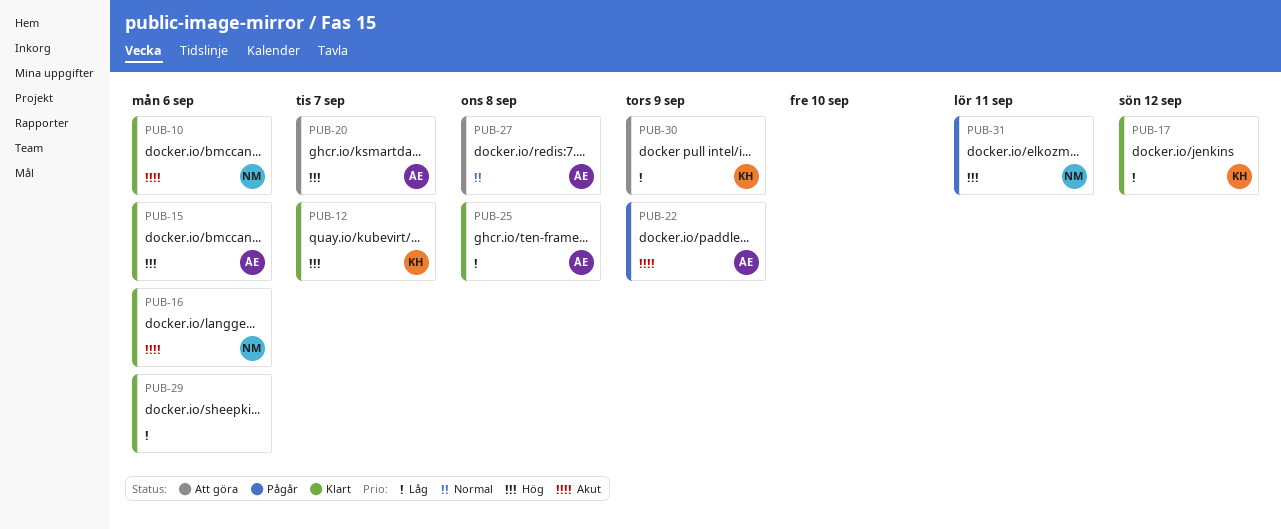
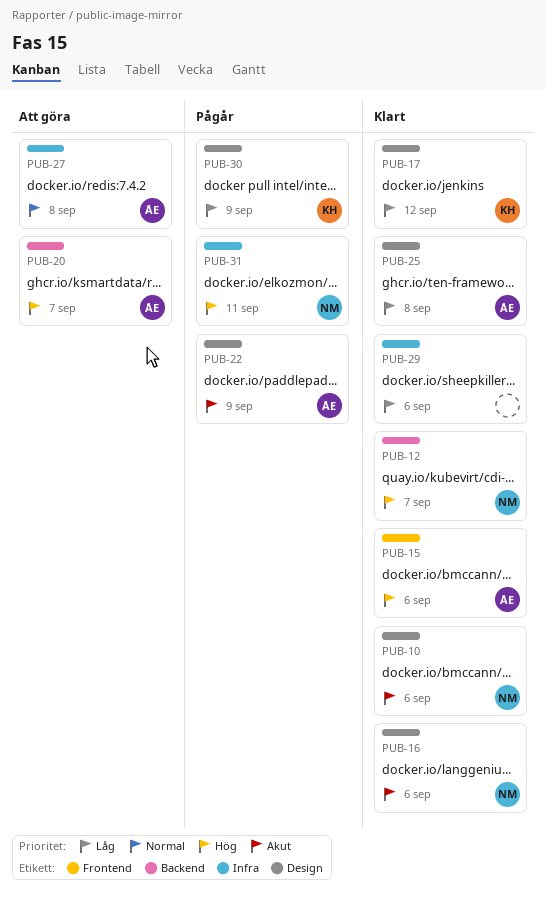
PUB-12, owner: KH -> NM
PUB-30, status: Att göra -> Pågår

